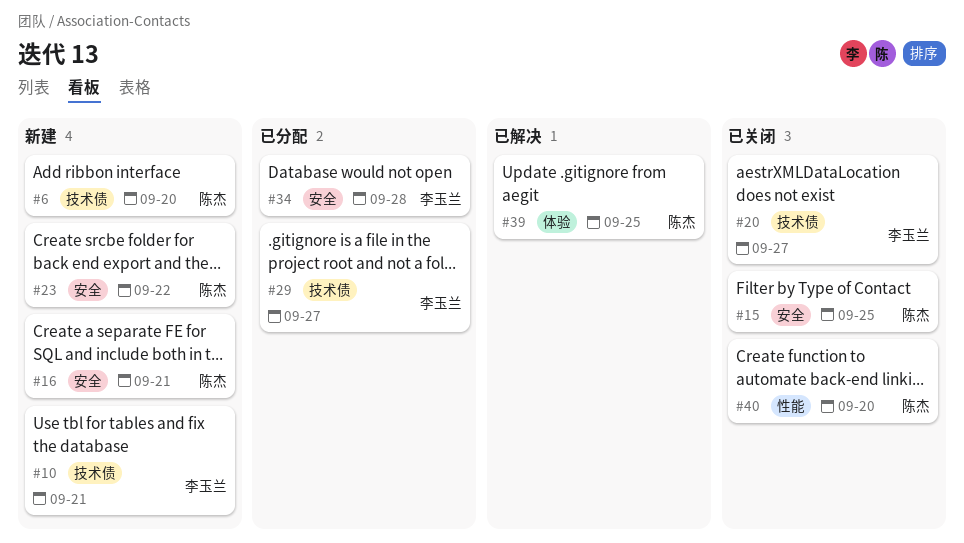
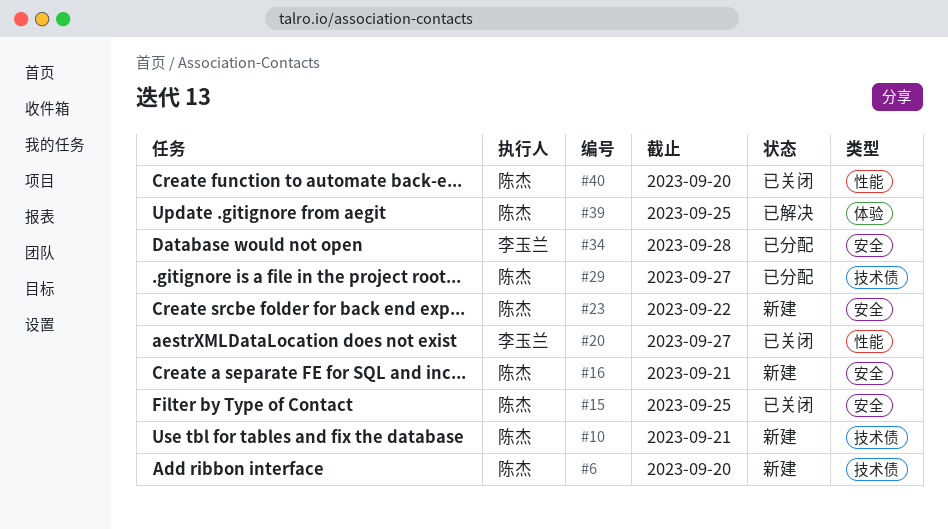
#10, owner: 李玉兰 -> 陈杰
#20, label: 技术债 -> 性能
#29, owner: 李玉兰 -> 陈杰

